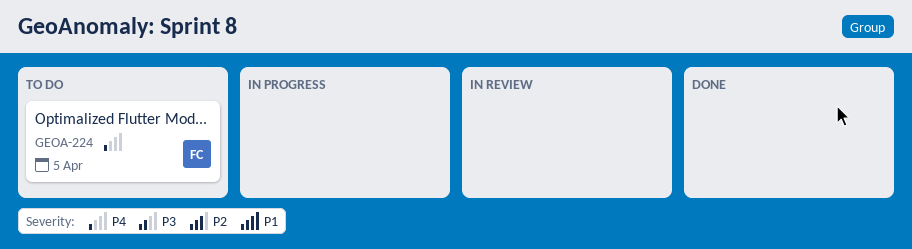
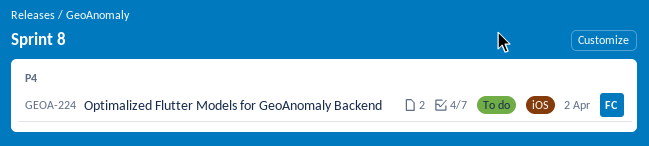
GEOA-224, due: Apr 5 -> Apr 2

